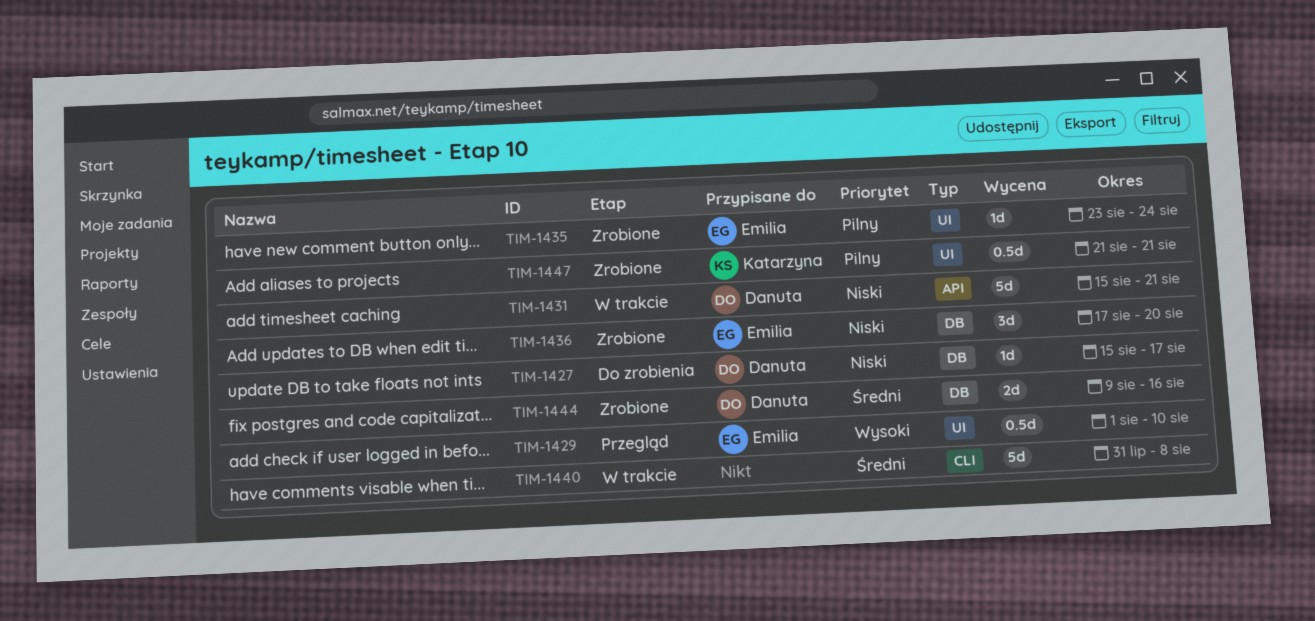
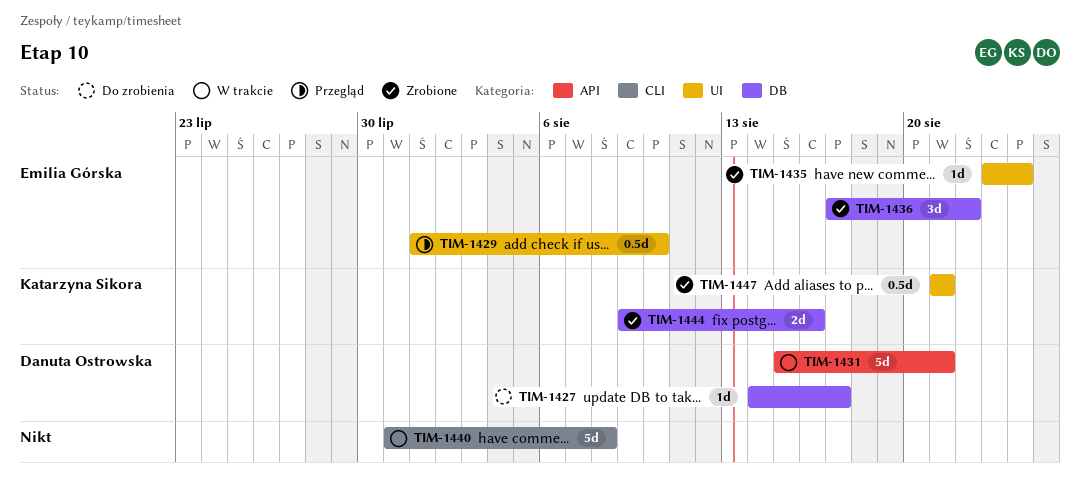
TIM-1427, start: Aug 15 -> Aug 14
TIM-1436, due: Aug 20 -> Aug 22
TIM-1444, owner: Danuta Ostrowska -> Katarzyna Sikora

